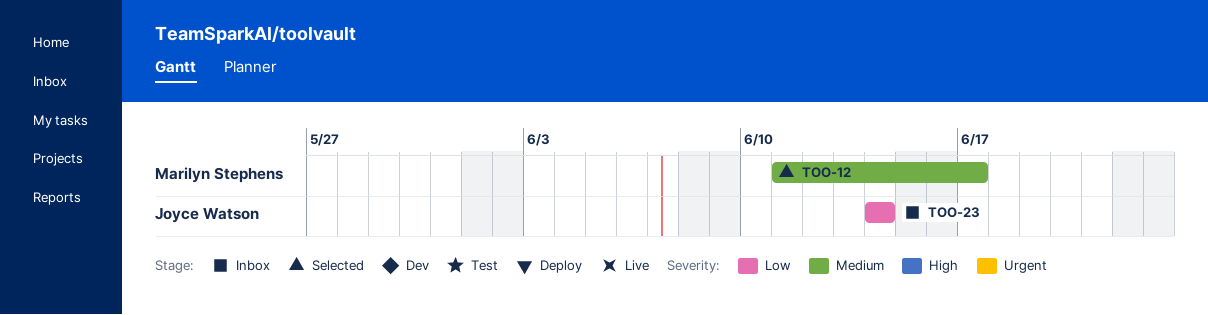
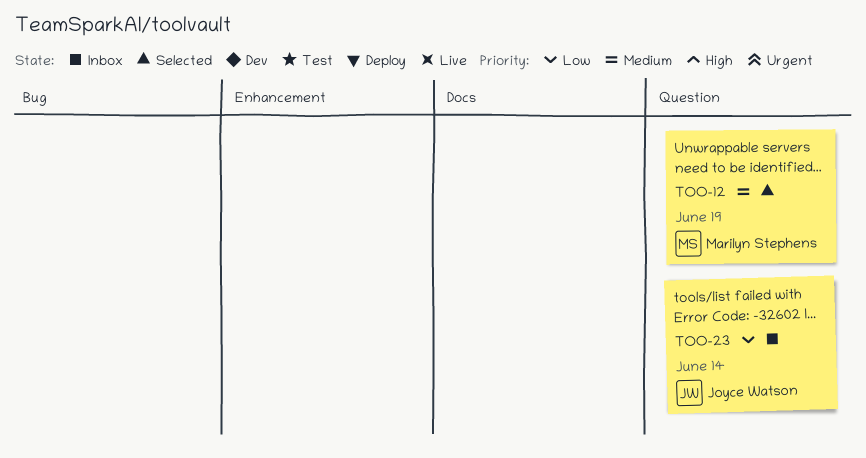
TOO-12, due: Jun 17 -> Jun 19

